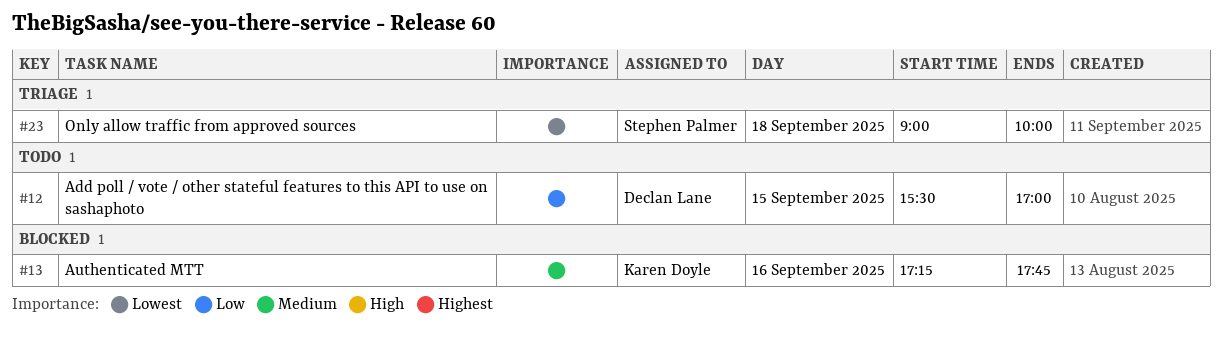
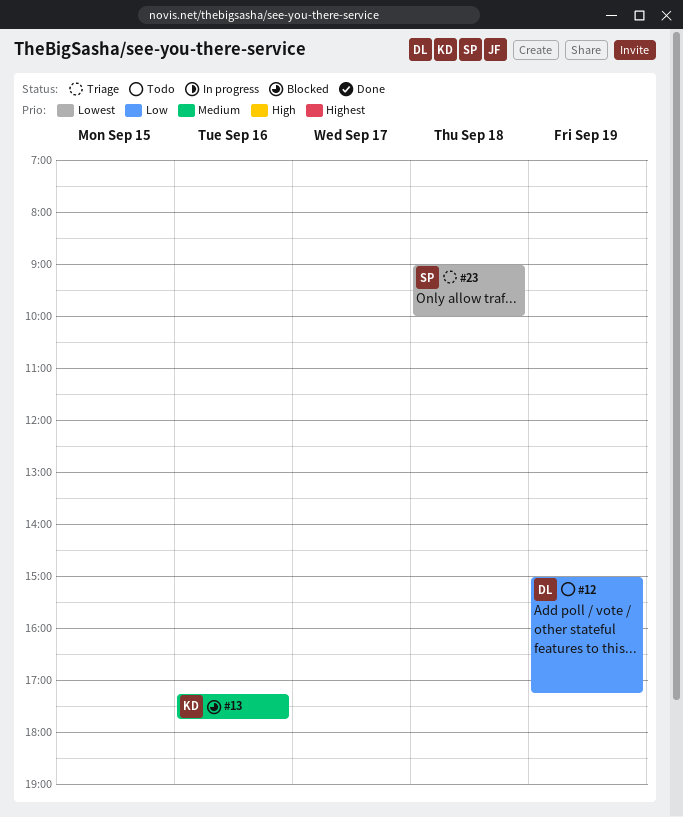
#12, day: Sep 15 -> Sep 19
#12, begins: 15:30 -> 15:00
#12, ends: 17:00 -> 17:15

